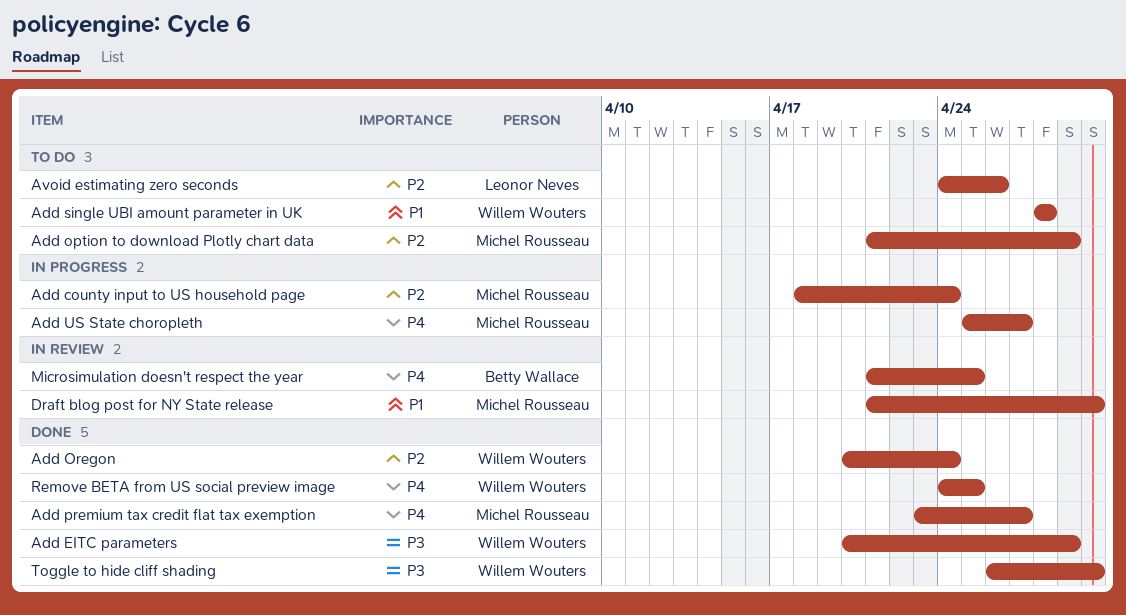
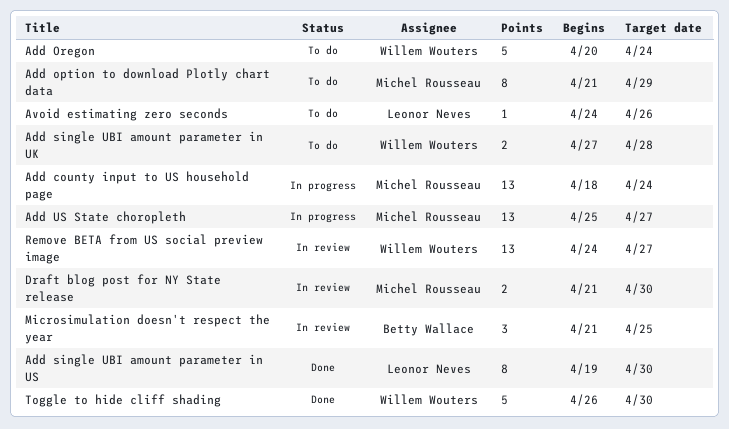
Add EITC parameters: present -> none
Add Oregon, status: Done -> To do
Add premium tax credit flat tax exemption: present -> none
Add single UBI amount parameter in UK, start: Apr 28 -> Apr 27
Add single UBI amount parameter in US: none -> present
Remove BETA from US social preview image, status: Done -> In review
Remove BETA from US social preview image, due: Apr 25 -> Apr 27

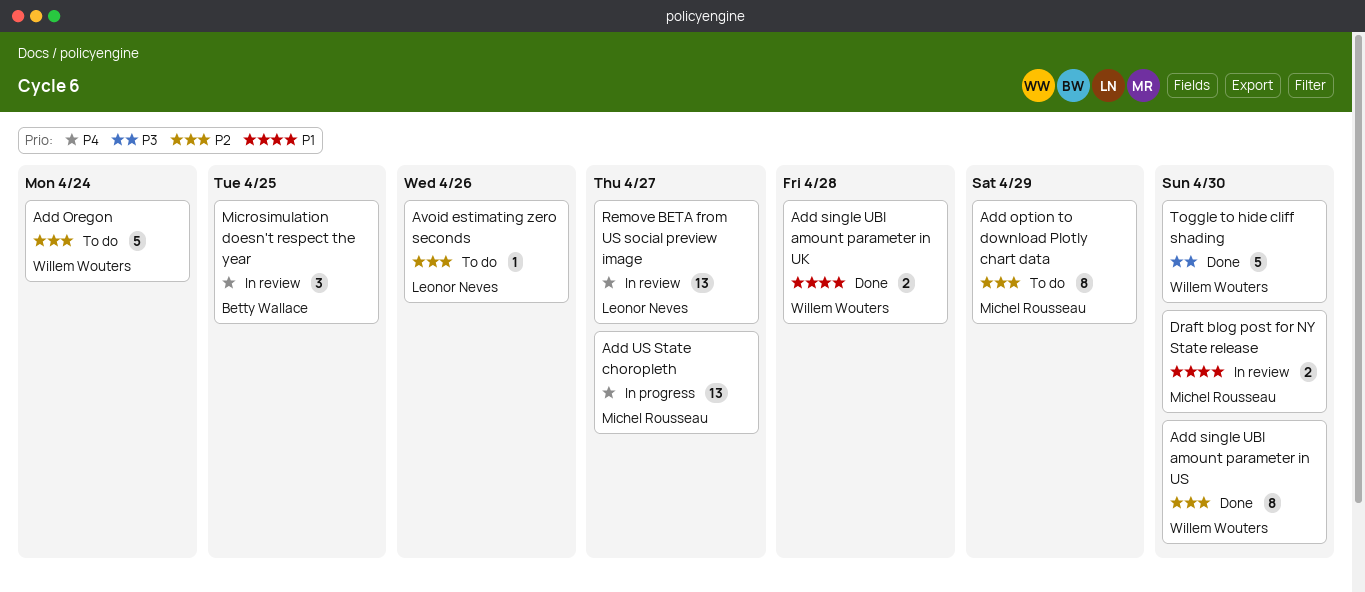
Add county input to US household page: present -> none
Add single UBI amount parameter in UK, status: To do -> Done
Add single UBI amount parameter in US, owner: Leonor Neves -> Willem Wouters
Remove BETA from US social preview image, owner: Willem Wouters -> Leonor Neves

